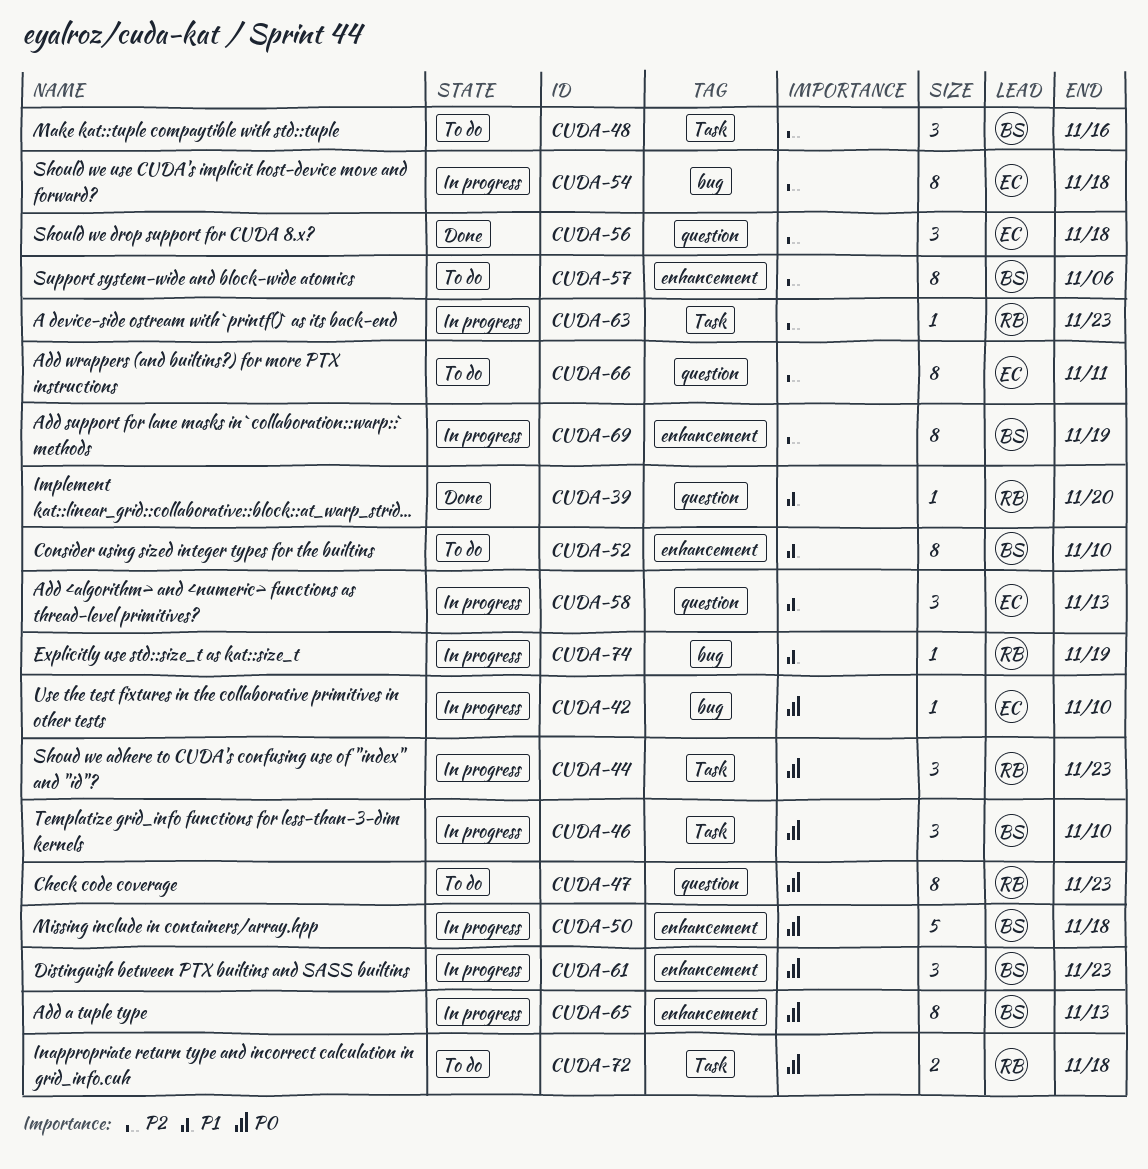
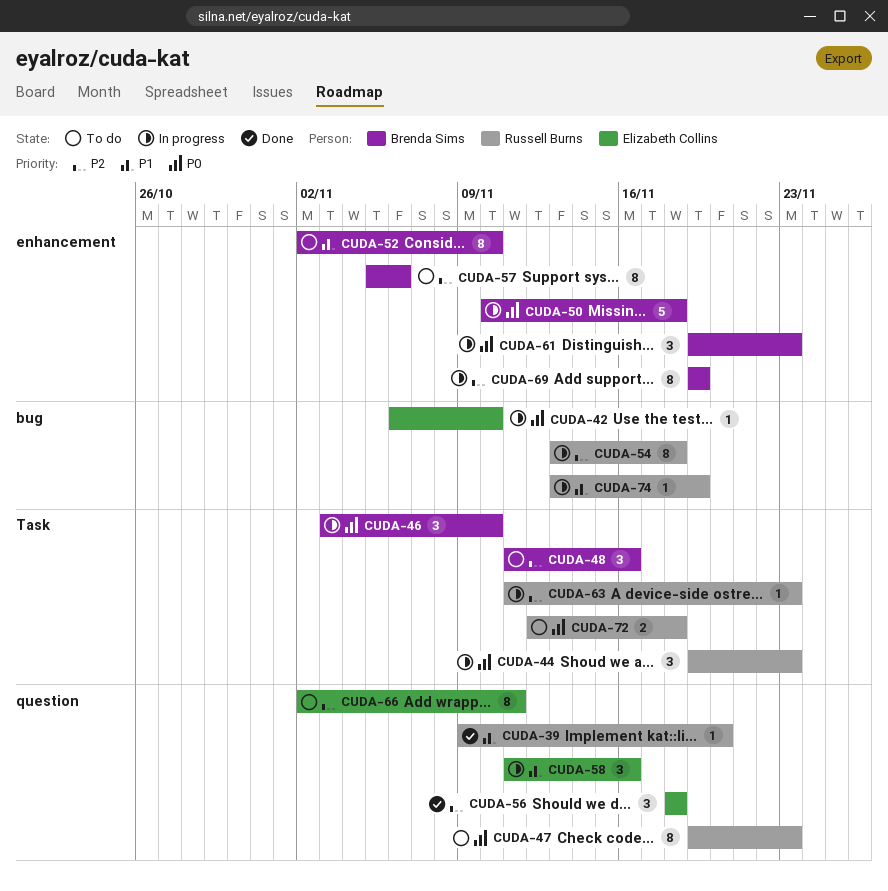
CUDA-54, owner: Elizabeth Collins -> Russell Burns
CUDA-58, due: Nov 13 -> Nov 16
CUDA-65: present -> none

